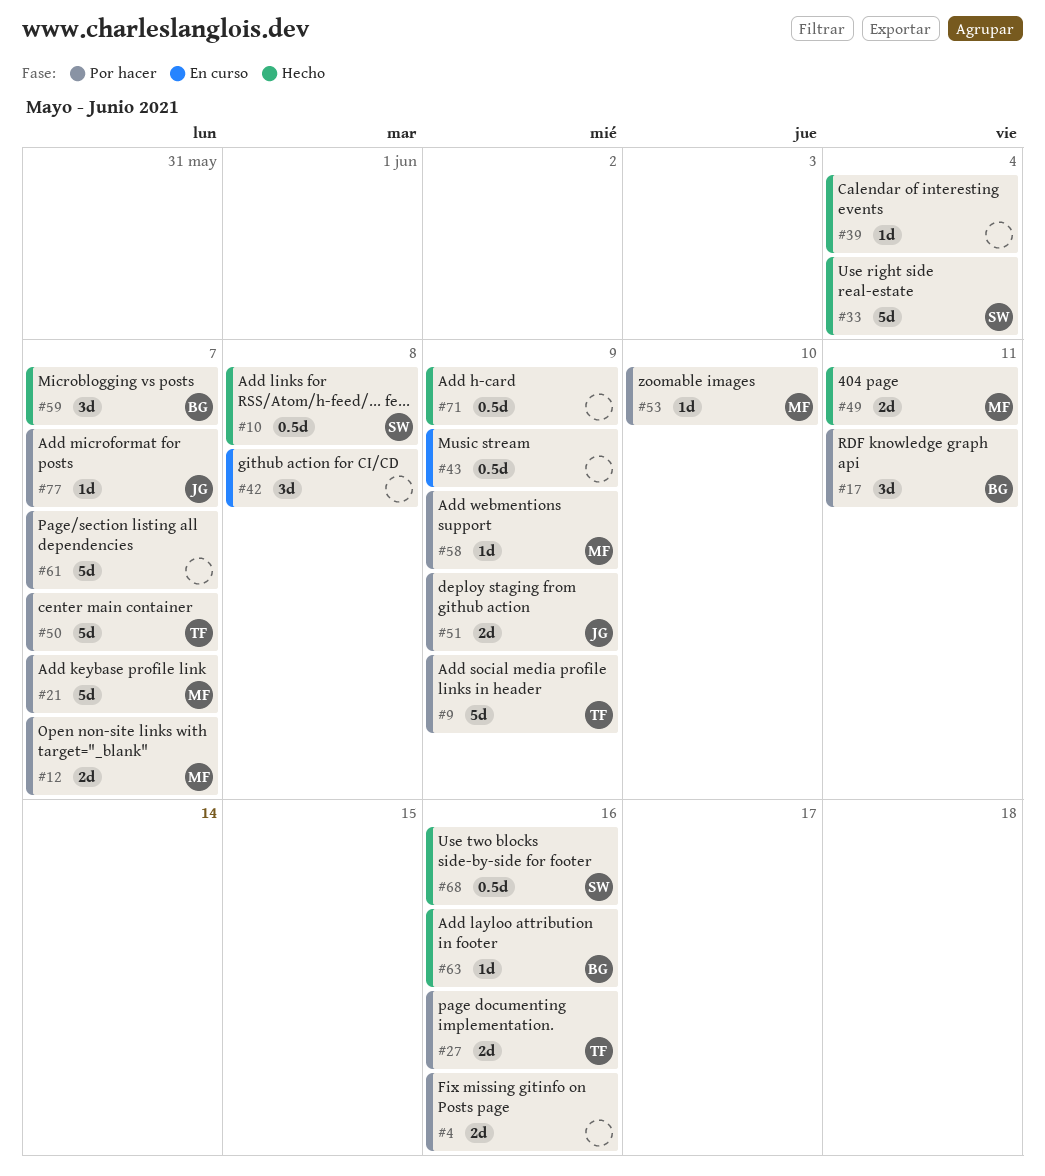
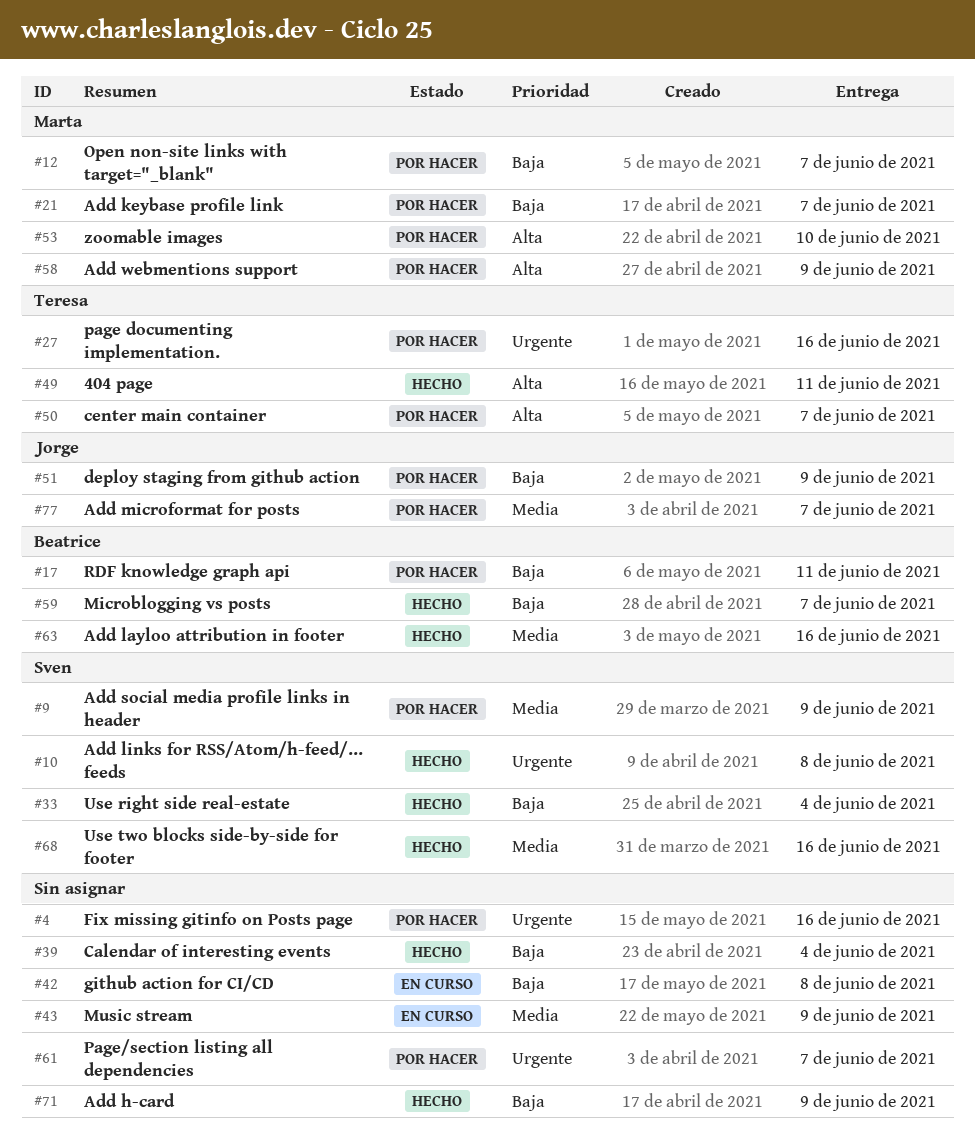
#9, owner: Teresa -> Sven
#49, owner: Marta -> Teresa

